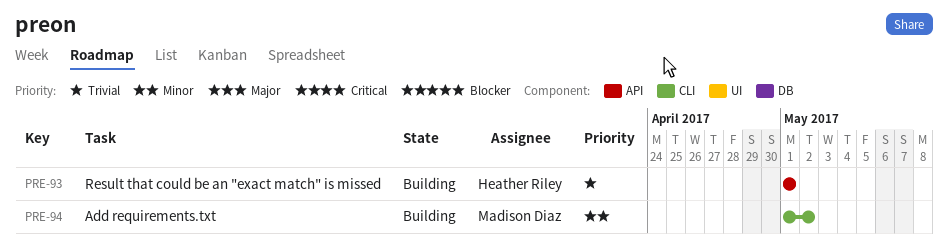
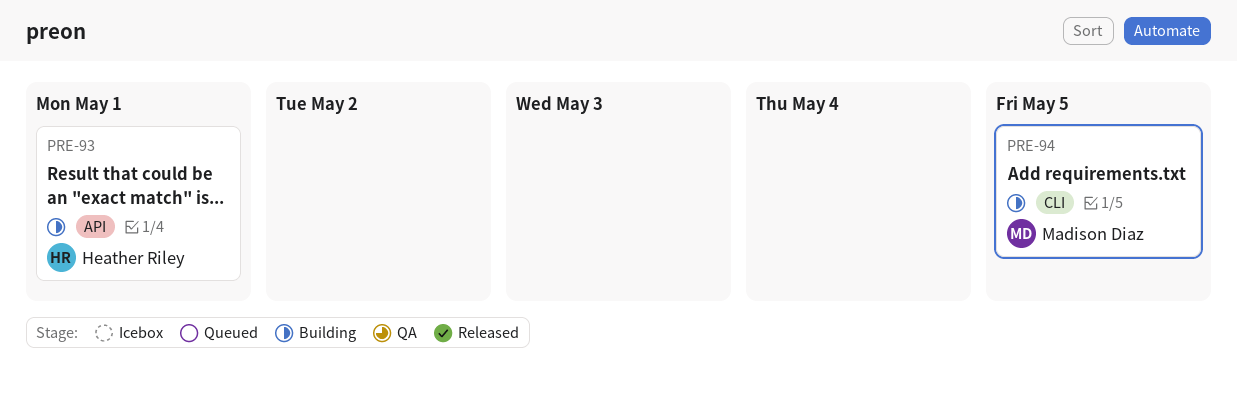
PRE-94, due: May 2 -> May 5

